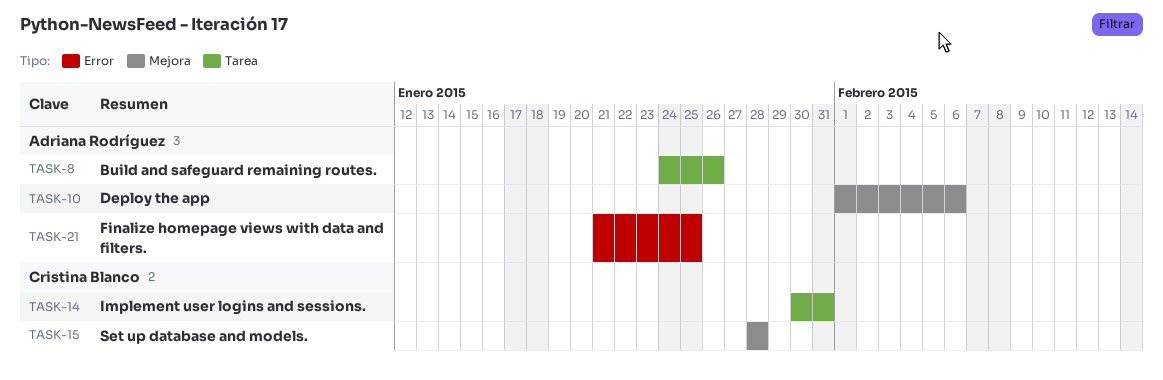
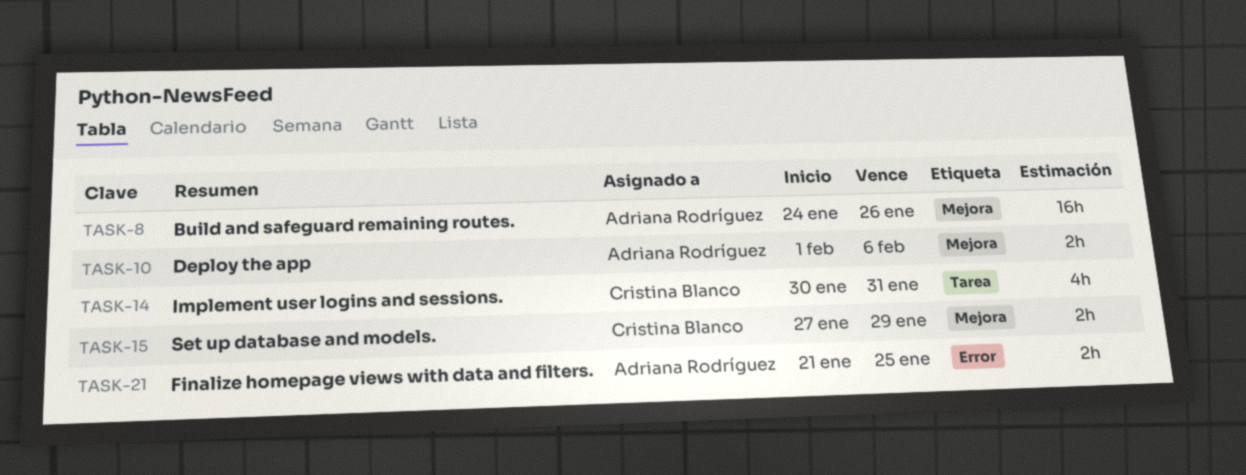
TASK-8, label: Tarea -> Mejora
TASK-15, start: Jan 28 -> Jan 27
TASK-15, due: Jan 28 -> Jan 29

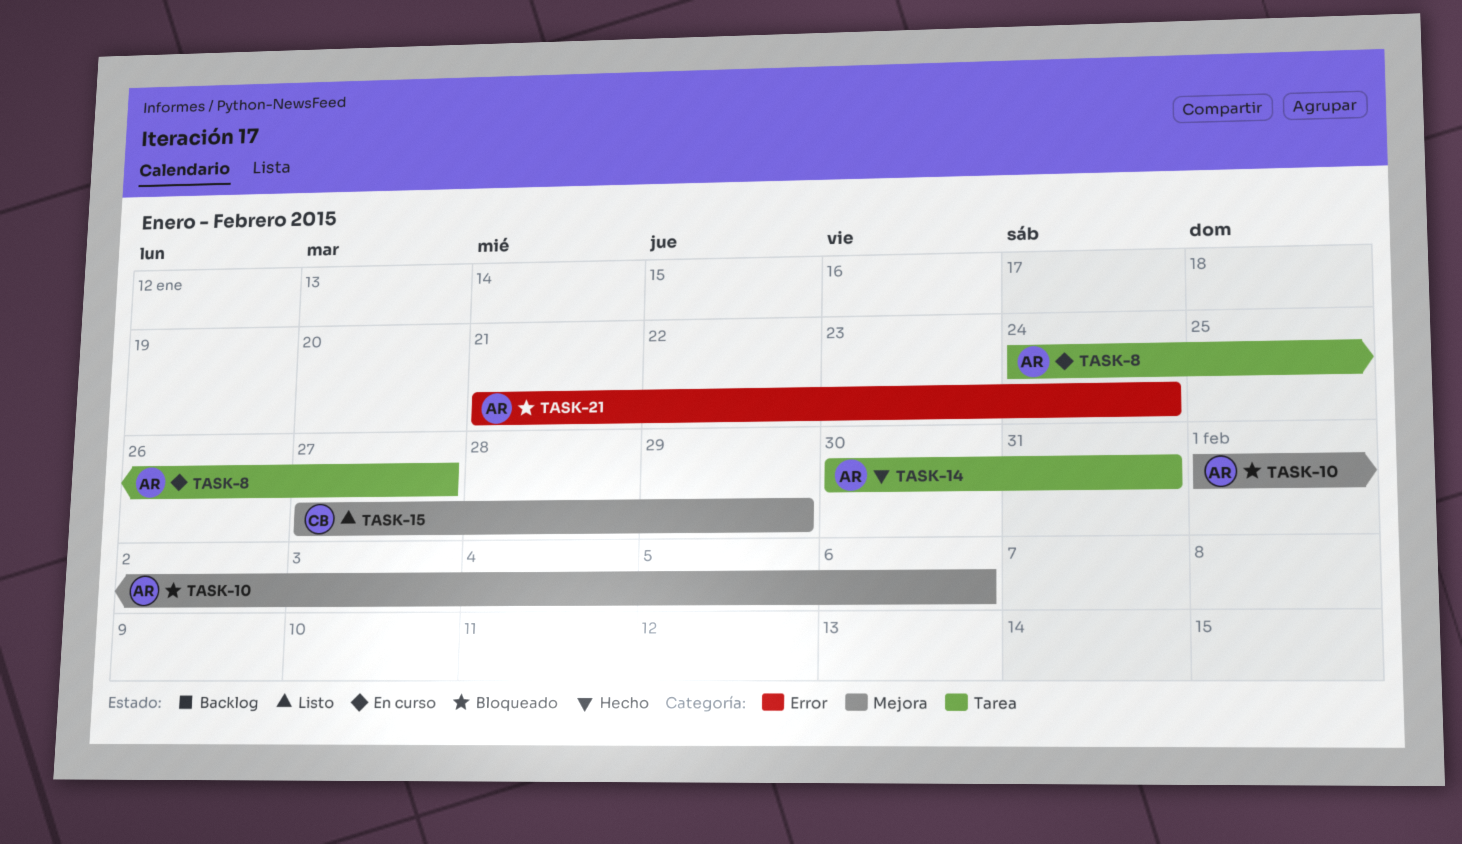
TASK-8, label: Mejora -> Tarea
TASK-8, due: Jan 26 -> Jan 27
TASK-14, owner: Cristina Blanco -> Adriana Rodríguez
TASK-21, due: Jan 25 -> Jan 24

